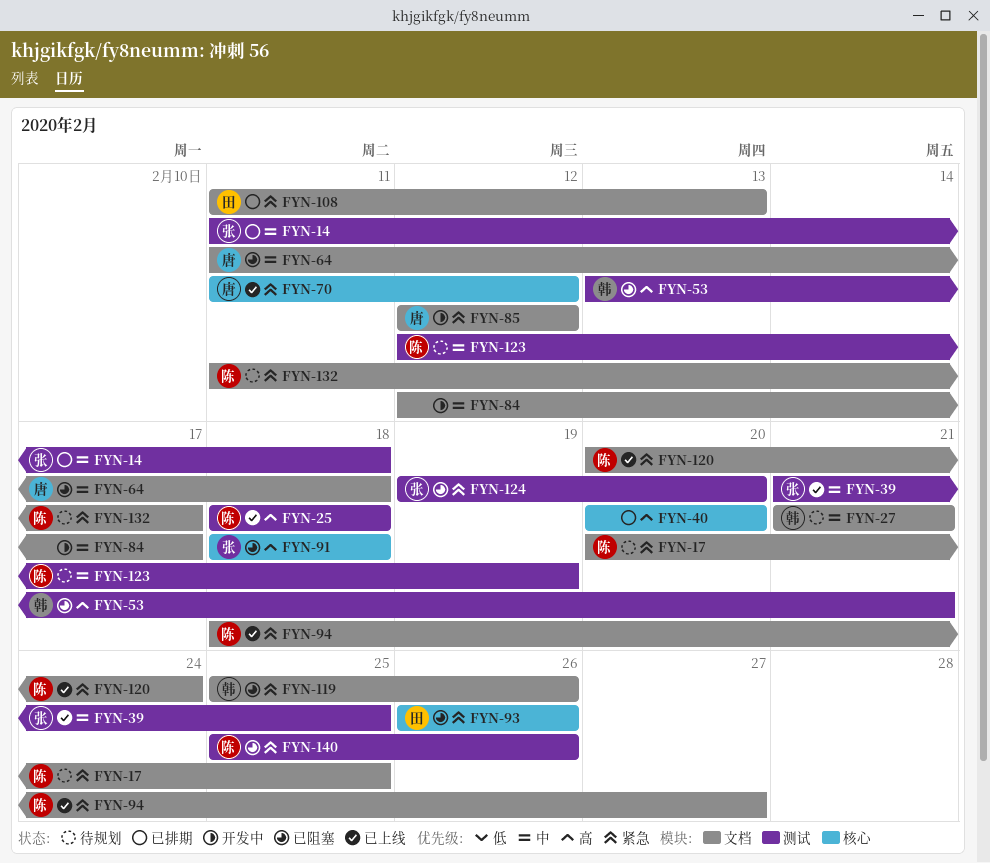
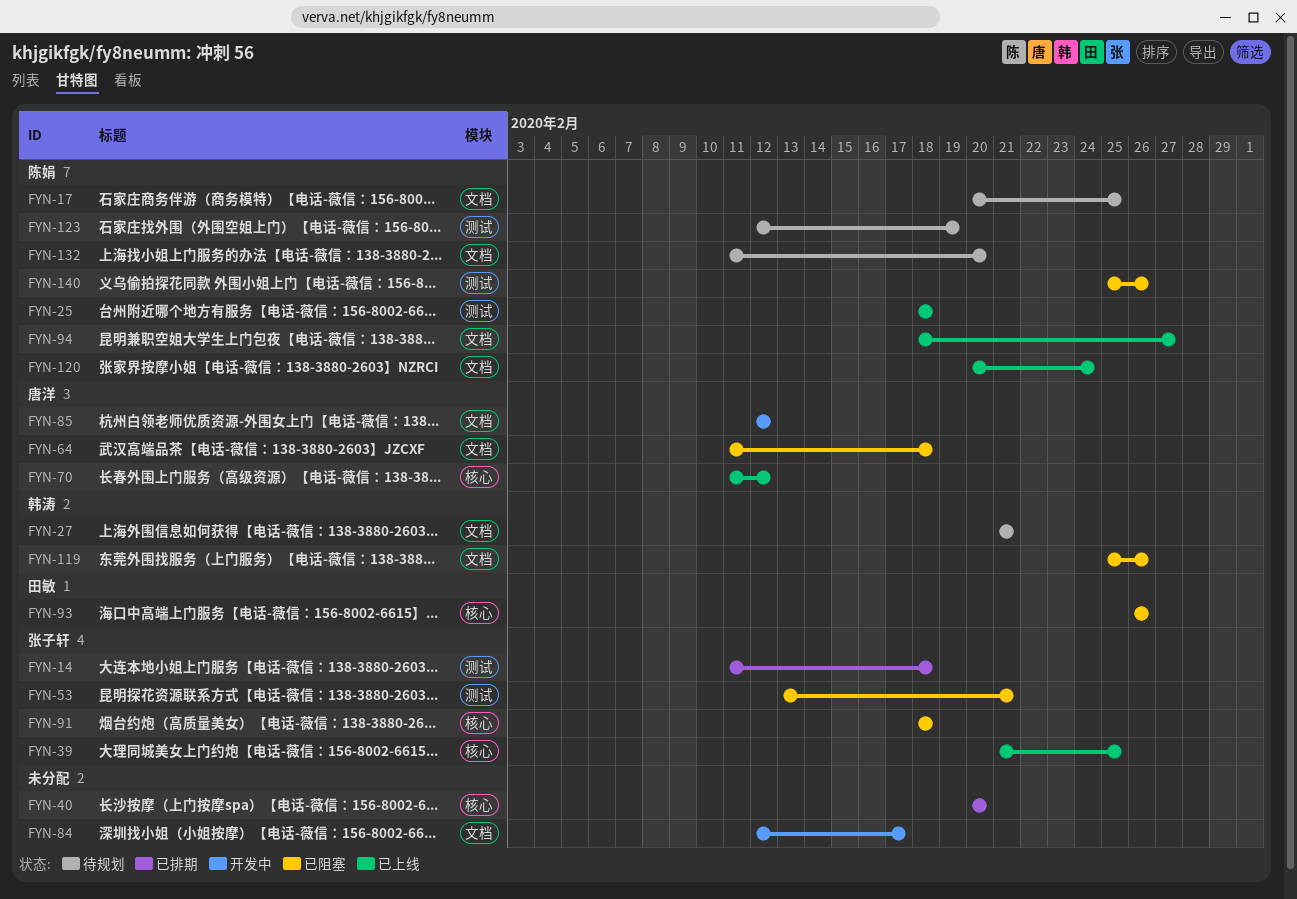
FYN-39, label: 测试 -> 核心
FYN-53, owner: 韩涛 -> 张子轩
FYN-108: present -> none
FYN-124: present -> none
FYN-132, due: Feb 17 -> Feb 20

